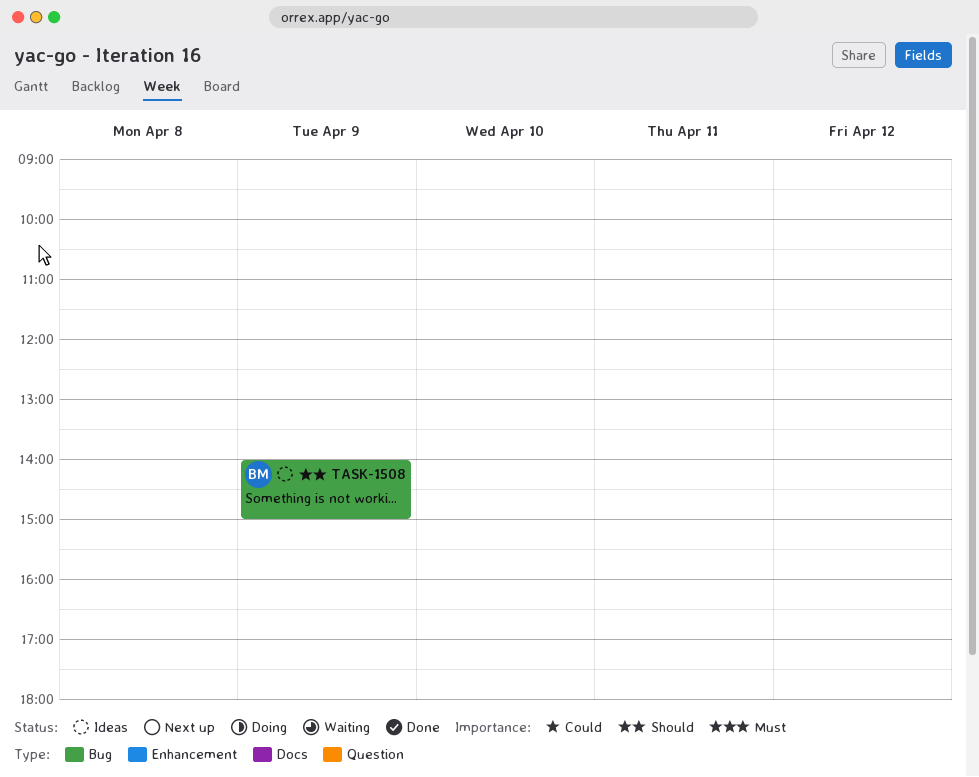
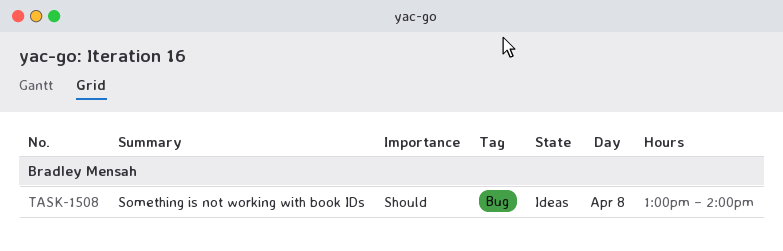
TASK-1508, day: Apr 9 -> Apr 8
TASK-1508, begins: 14:00 -> 13:00
TASK-1508, ends: 15:00 -> 14:00

